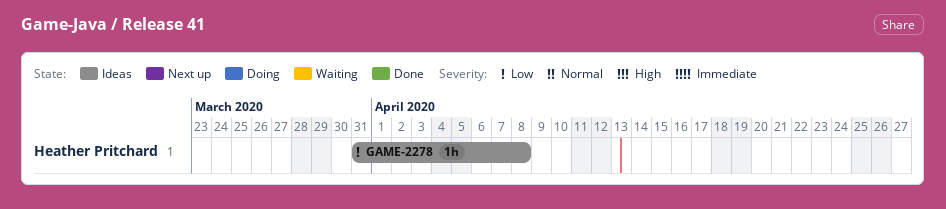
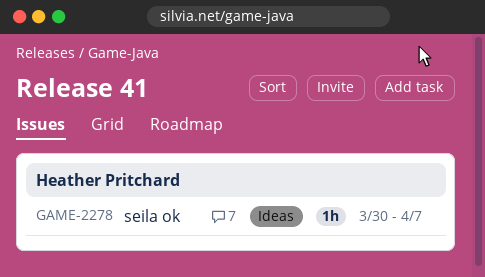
GAME-2278, start: Mar 31 -> Mar 30
GAME-2278, due: Apr 8 -> Apr 7

